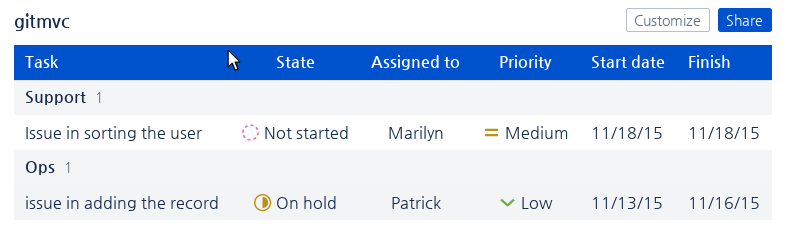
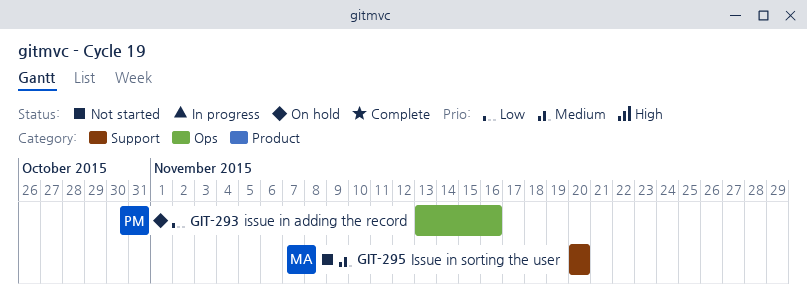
Issue in sorting the user, start: Nov 18 -> Nov 20
Issue in sorting the user, due: Nov 18 -> Nov 20

